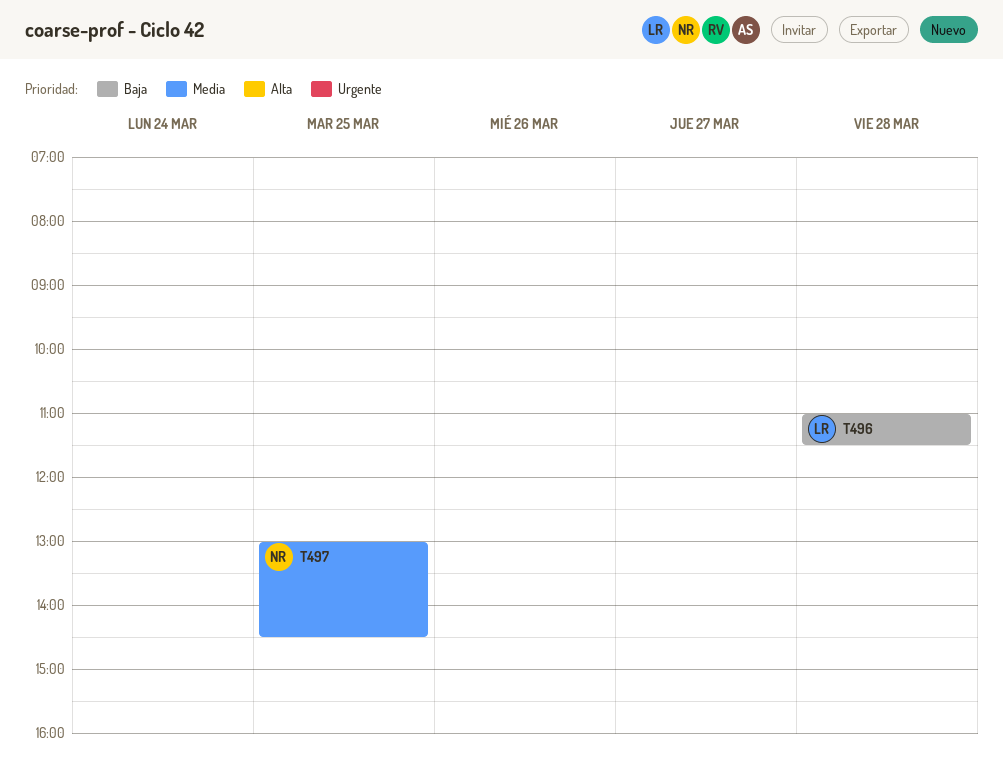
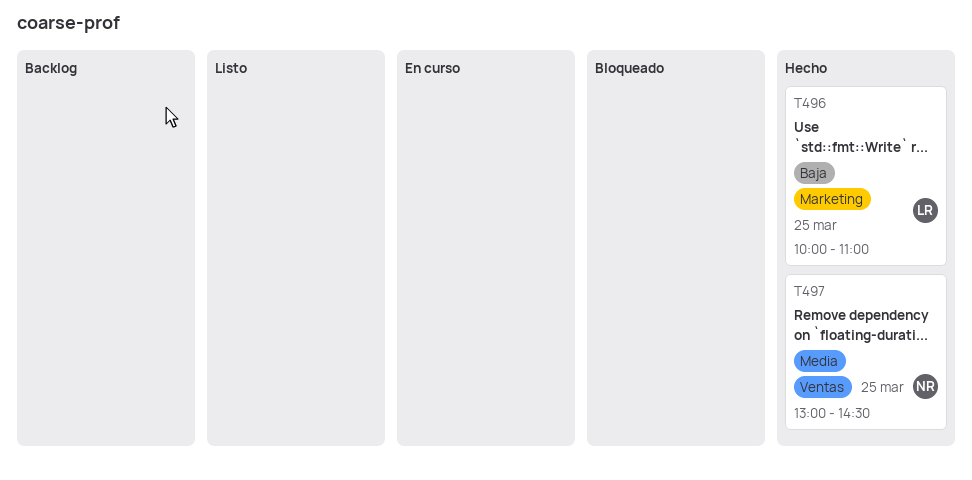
T496, day: Mar 28 -> Mar 25
T496, begins: 11:00 -> 10:00
T496, ends: 11:30 -> 11:00

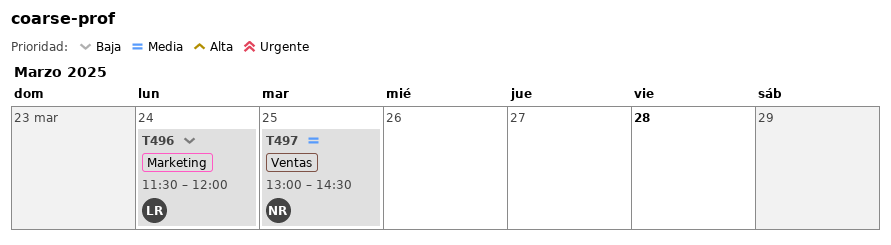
T496, day: Mar 25 -> Mar 24
T496, begins: 10:00 -> 11:30
T496, ends: 11:00 -> 12:00

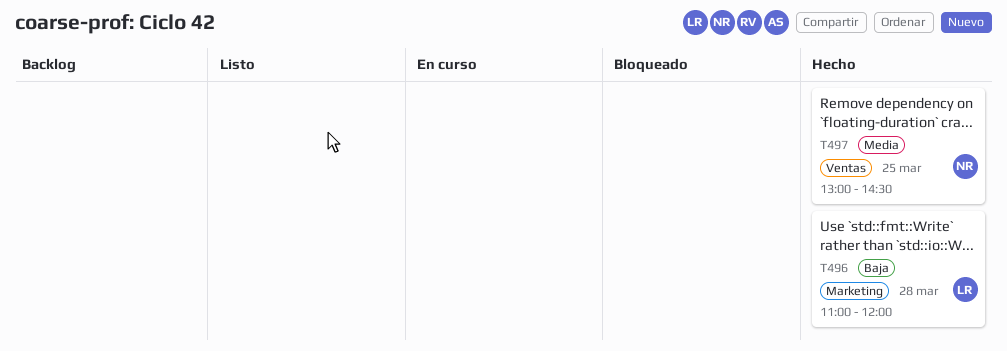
T496, day: Mar 24 -> Mar 28
T496, begins: 11:30 -> 11:00

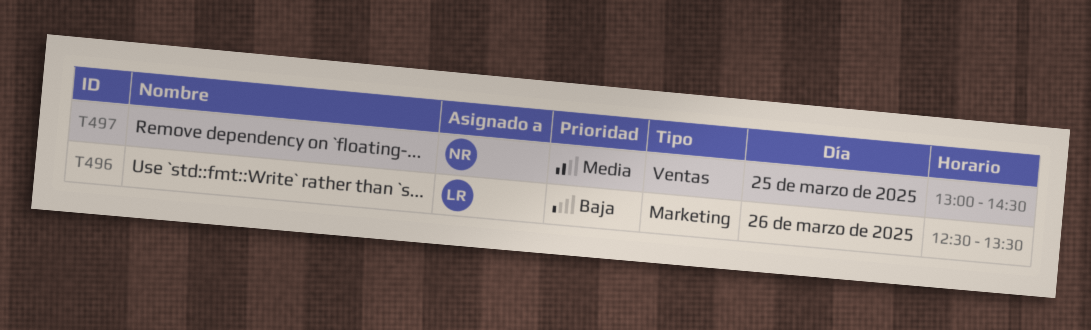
T496, day: Mar 28 -> Mar 26
T496, begins: 11:00 -> 12:30
T496, ends: 12:00 -> 13:30

